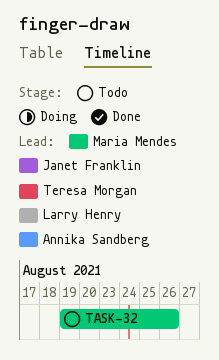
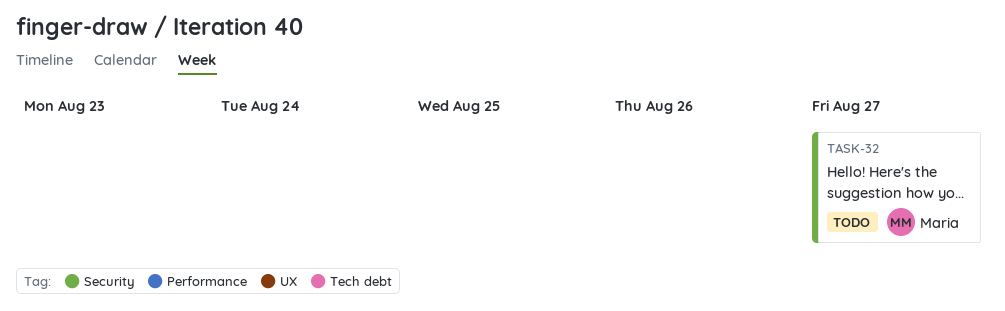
TASK-32, due: Aug 26 -> Aug 27

